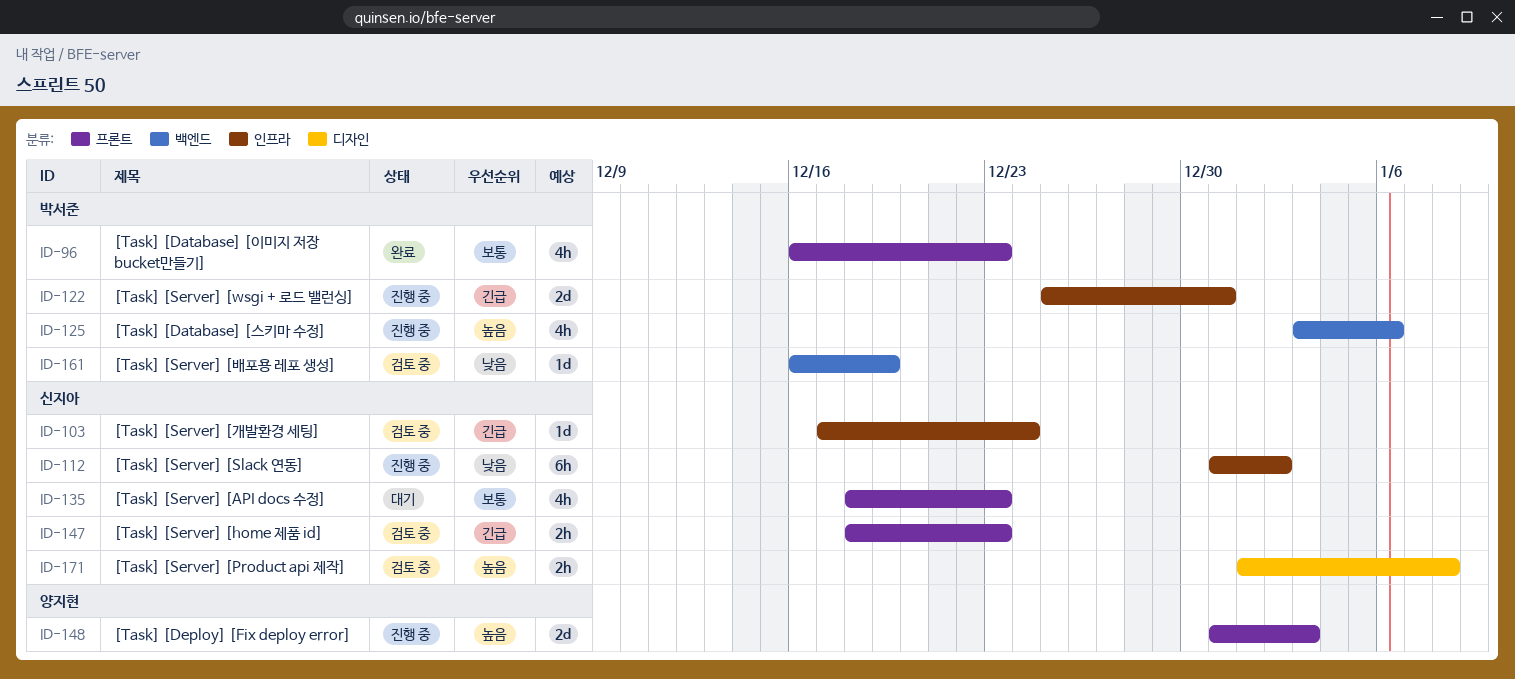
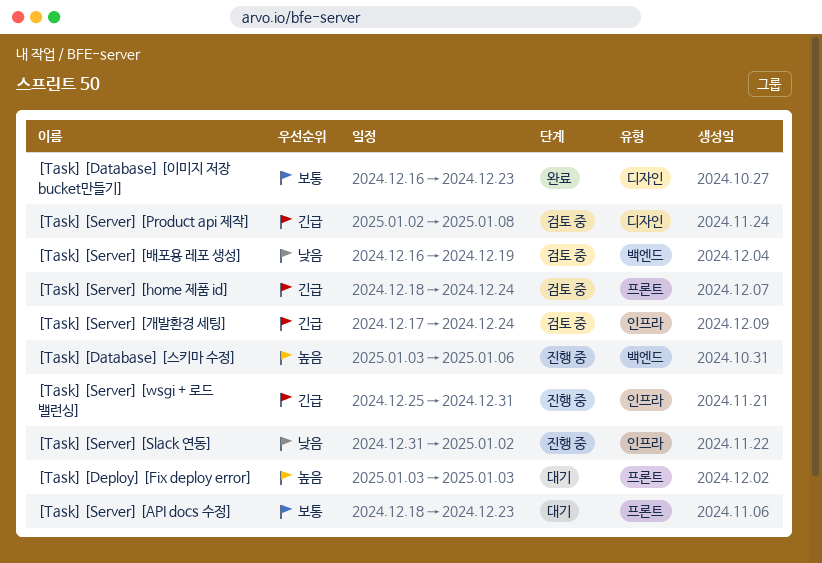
[Task] [Database] [이미지 저장 bucket만들기], label: 프론트 -> 디자인
[Task] [Deploy] [Fix deploy error], status: 진행 중 -> 대기
[Task] [Deploy] [Fix deploy error], start: Dec 31 -> Jan 3
[Task] [Server] [home 제품 id], due: Dec 23 -> Dec 24
[Task] [Server] [Product api 제작], priority: 높음 -> 긴급
[Task] [Server] [Product api 제작], start: Jan 1 -> Jan 2

